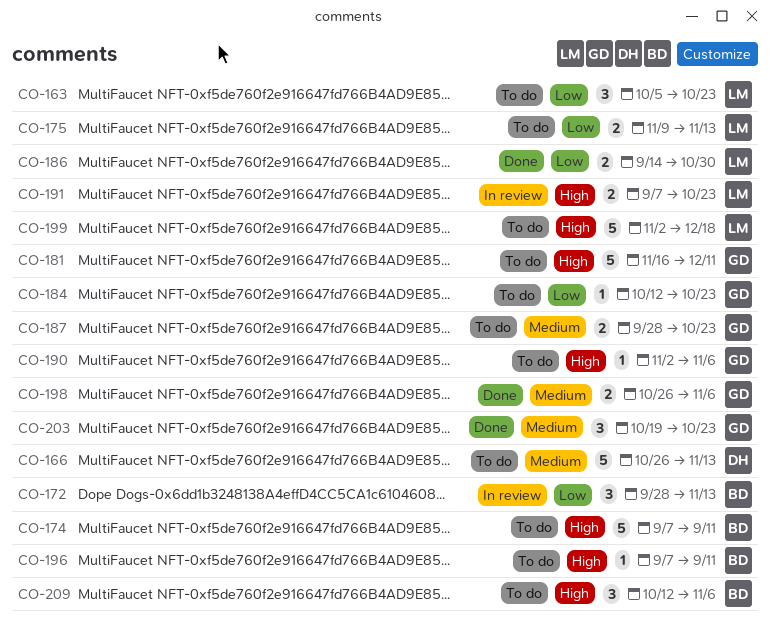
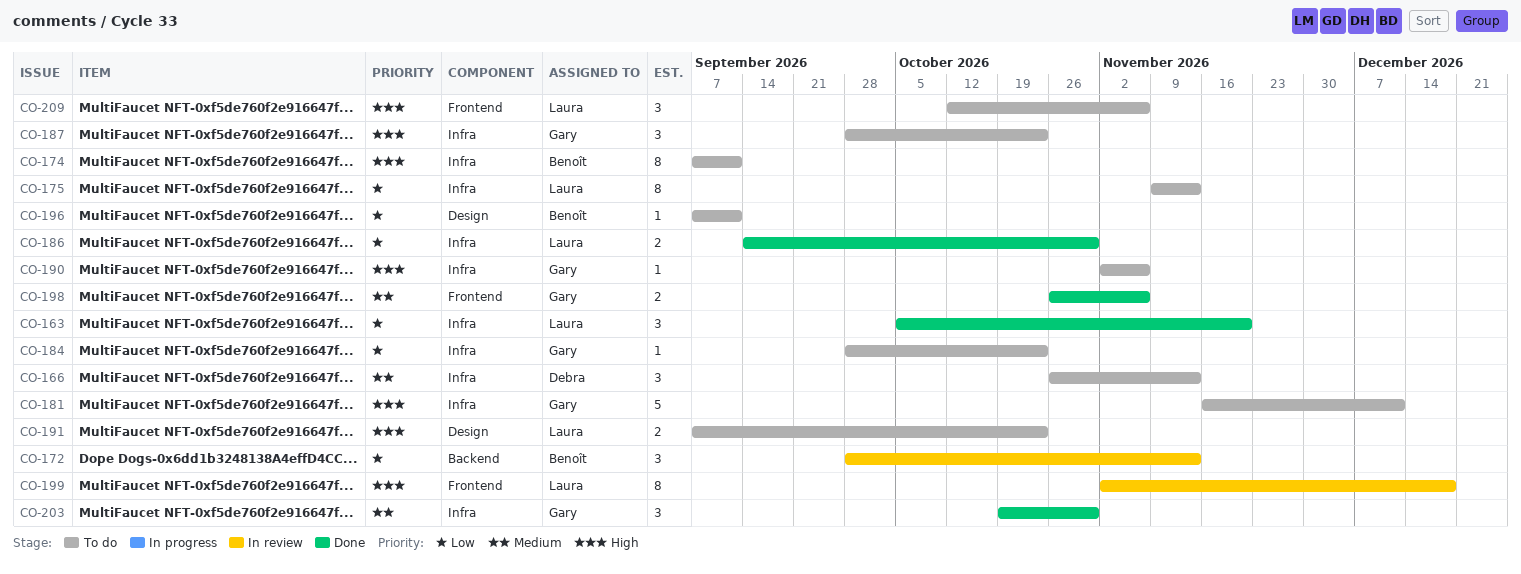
CO-163, status: To do -> Done
CO-163, due: Oct 23 -> Nov 20
CO-166, estimate: 5 -> 3
CO-174, estimate: 5 -> 8
CO-175, estimate: 2 -> 8
CO-184, start: Oct 12 -> Sep 28
CO-187, priority: Medium -> High
CO-187, estimate: 2 -> 3
CO-191, status: In review -> To do
CO-196, priority: High -> Low
CO-199, status: To do -> In review
CO-199, estimate: 5 -> 8
CO-203, due: Oct 23 -> Oct 30
CO-209, owner: Benoît -> Laura

